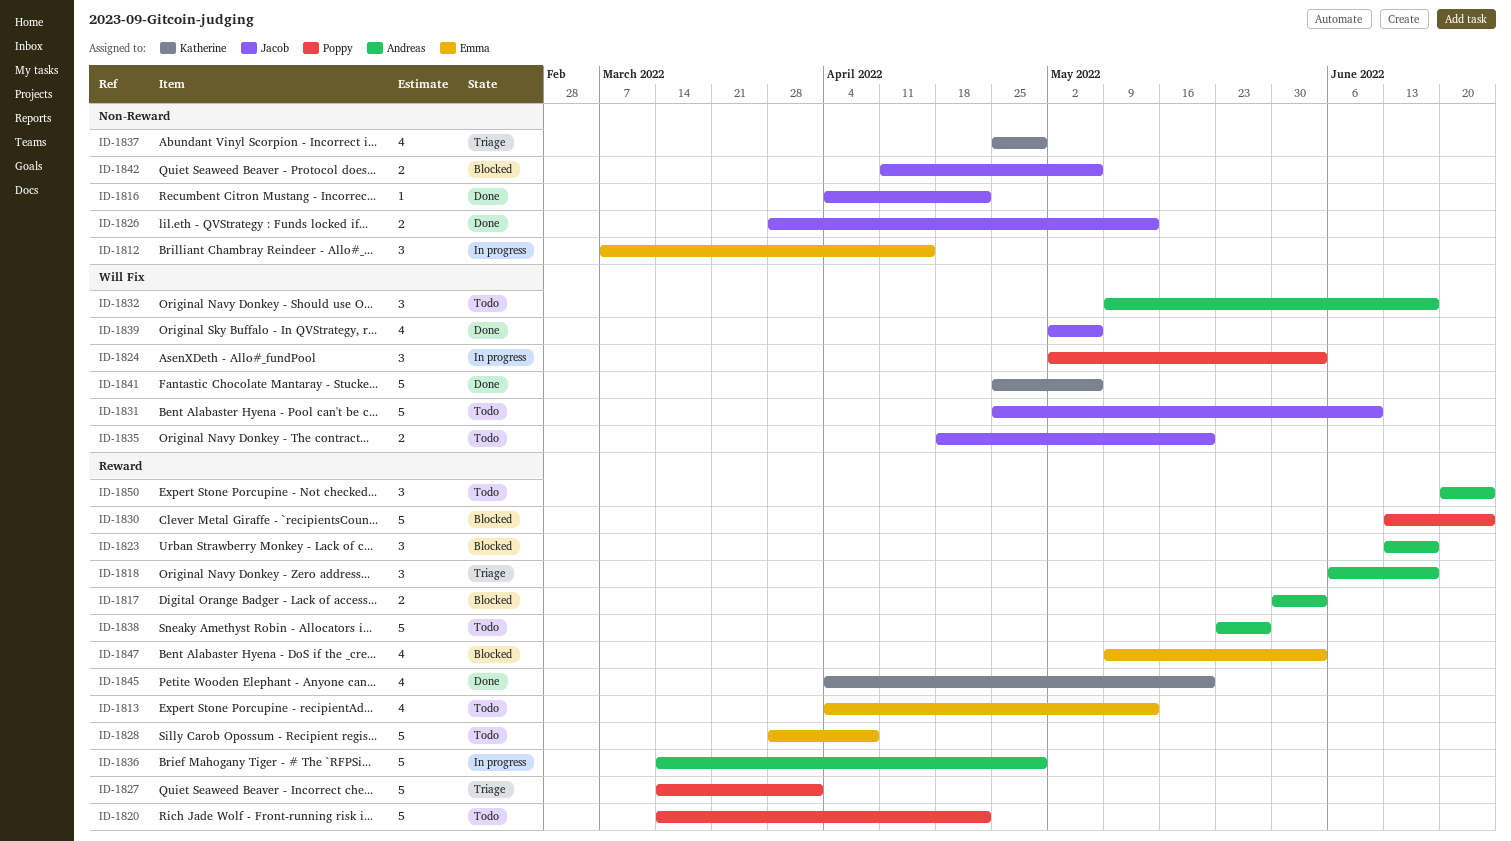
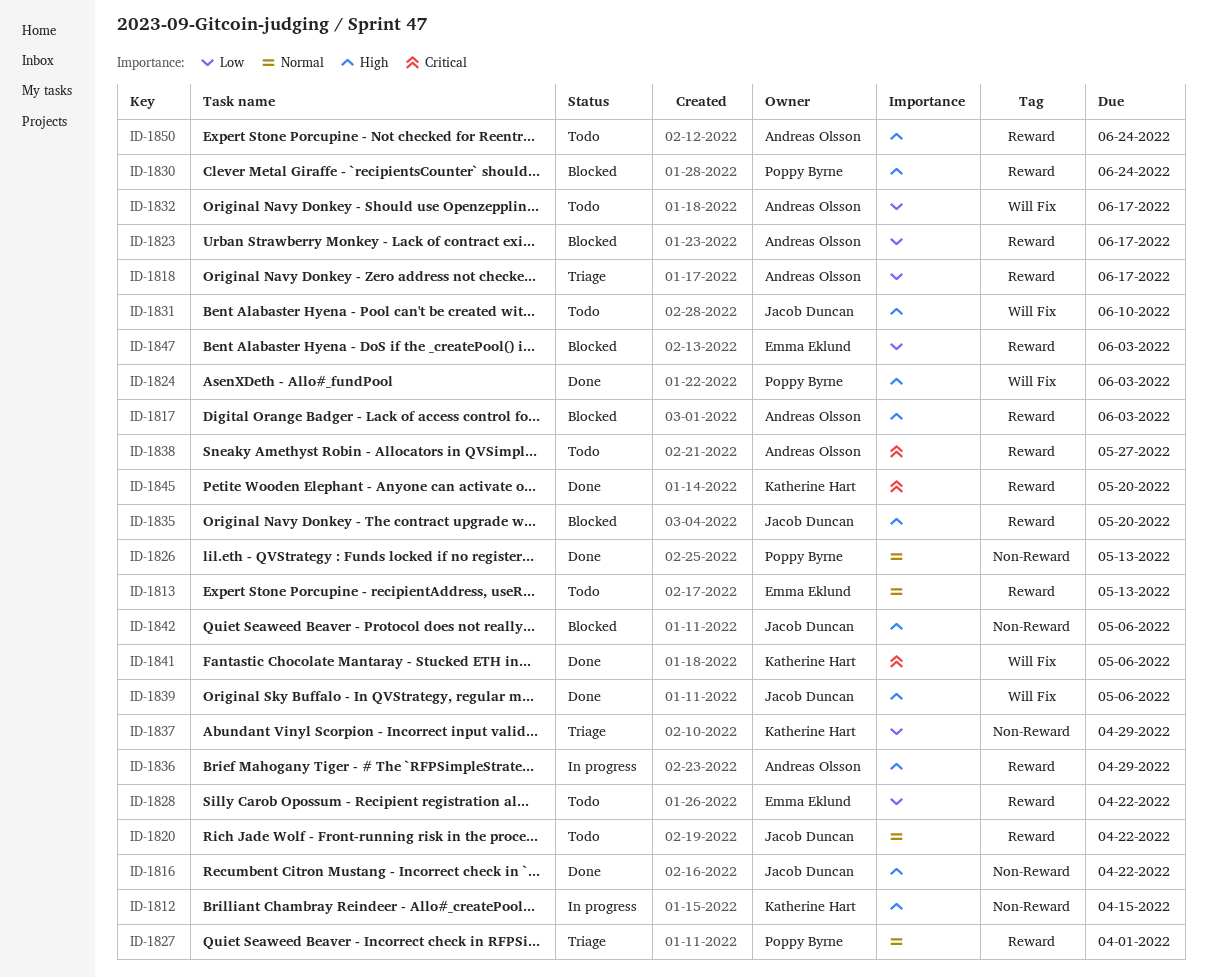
ID-1812, owner: Emma Eklund -> Katherine Hart
ID-1820, owner: Poppy Byrne -> Jacob Duncan
ID-1824, status: In progress -> Done
ID-1826, owner: Jacob Duncan -> Poppy Byrne
ID-1828, due: Apr 8 -> Apr 22
ID-1835, status: Todo -> Blocked
ID-1835, label: Will Fix -> Reward

